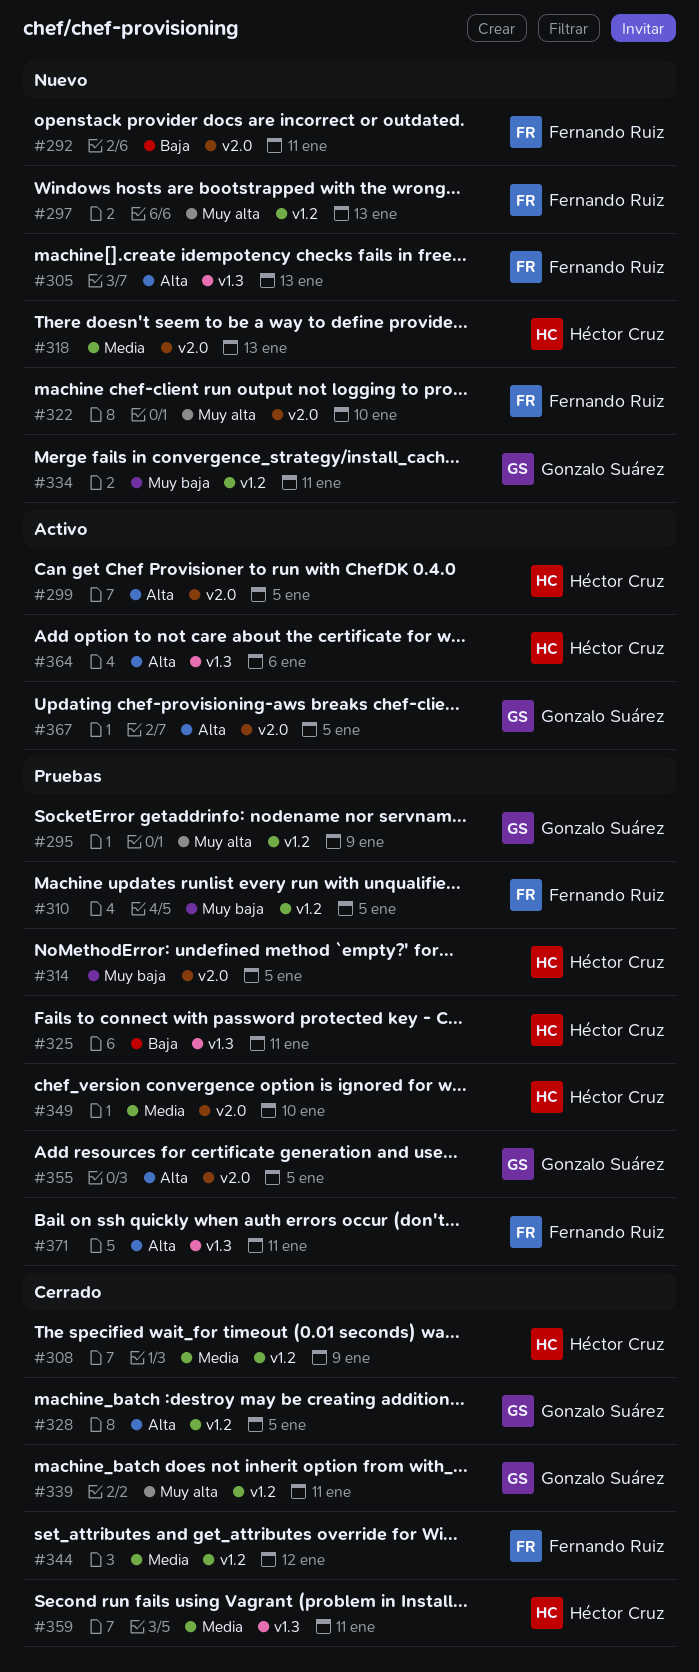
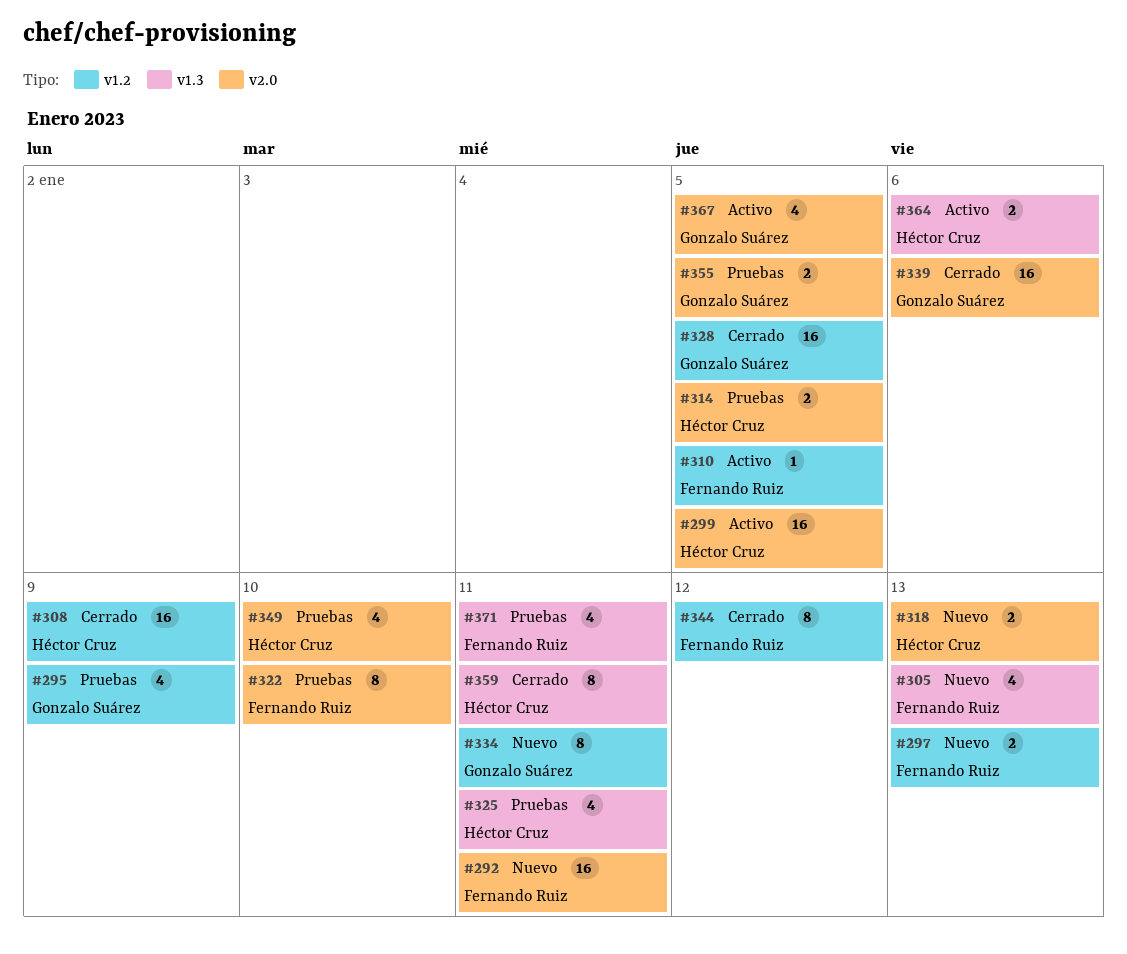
#310, status: Pruebas -> Activo
#322, status: Nuevo -> Pruebas
#339, label: v1.2 -> v2.0
#339, due: Jan 11 -> Jan 6

